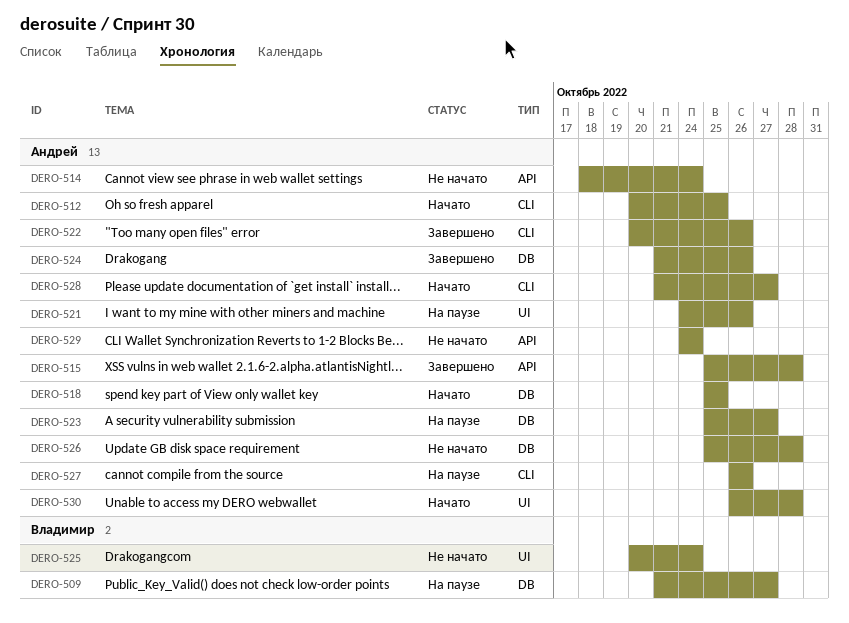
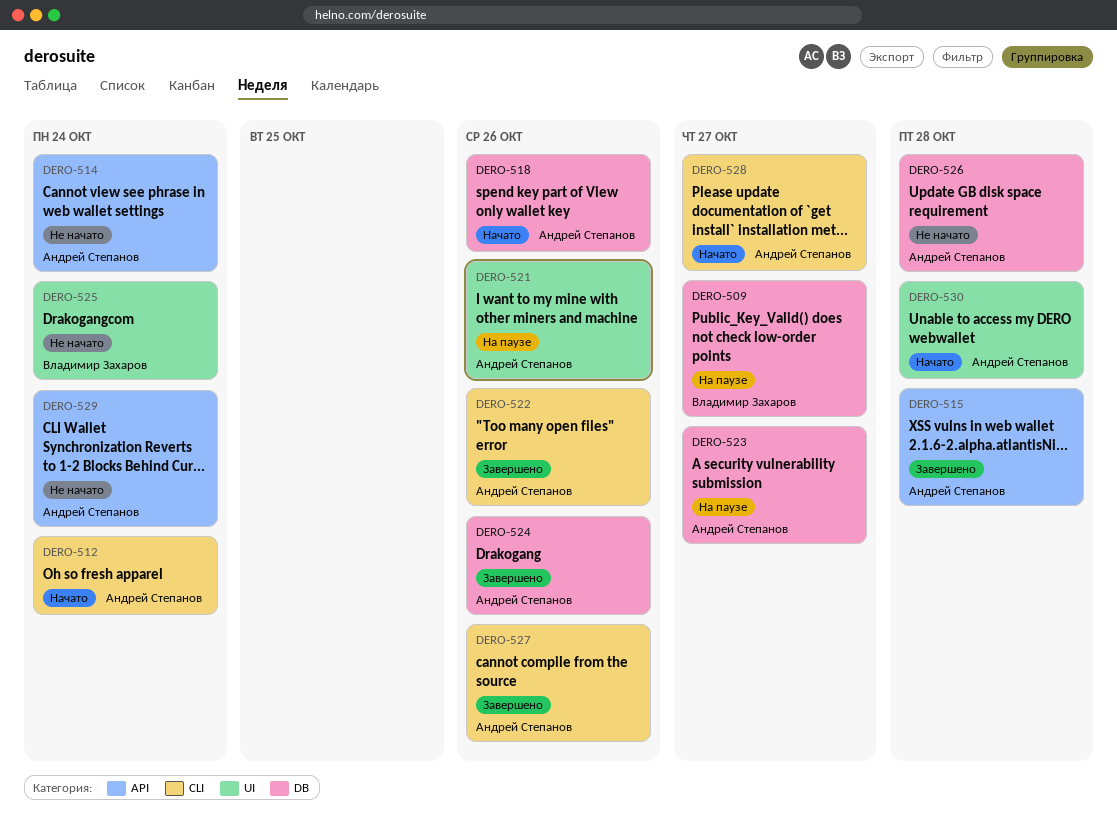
DERO-512, due: Oct 25 -> Oct 24
DERO-518, due: Oct 25 -> Oct 26
DERO-527, status: На паузе -> Завершено

